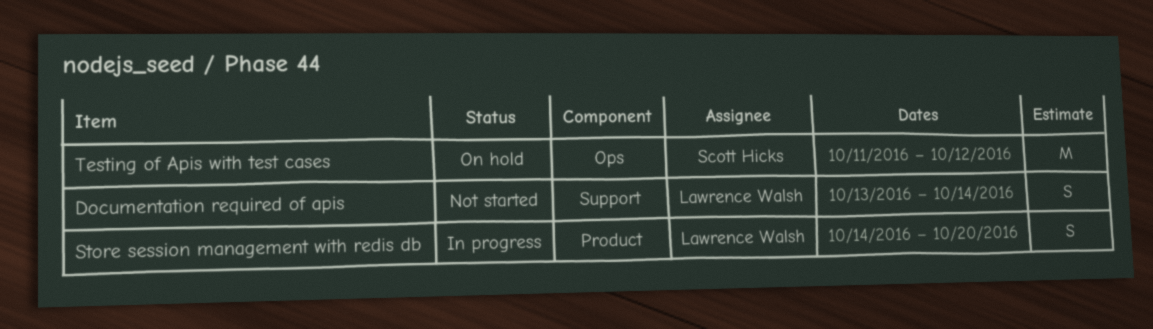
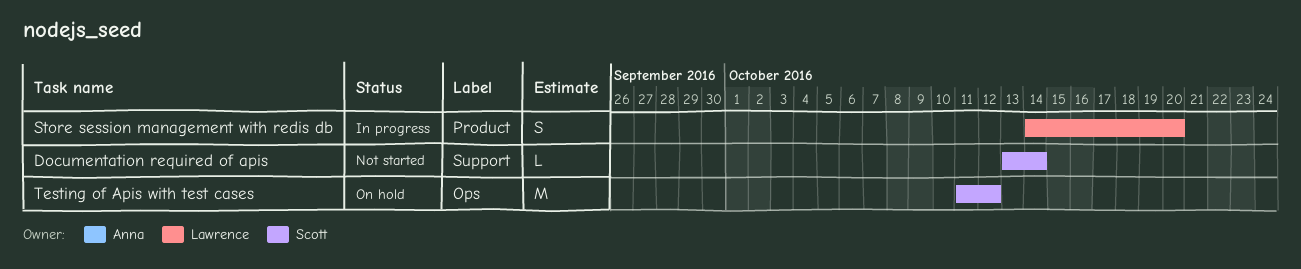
Documentation required of apis, owner: Lawrence Walsh -> Scott Hicks
Documentation required of apis, estimate: S -> L

